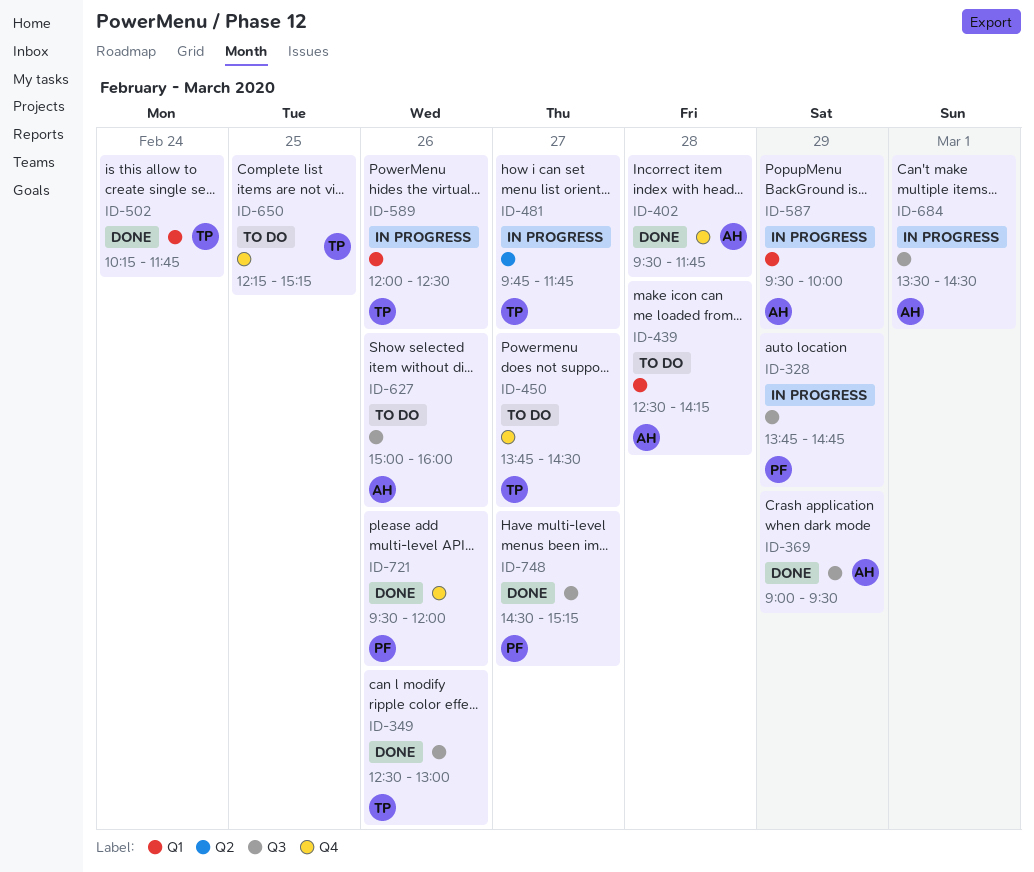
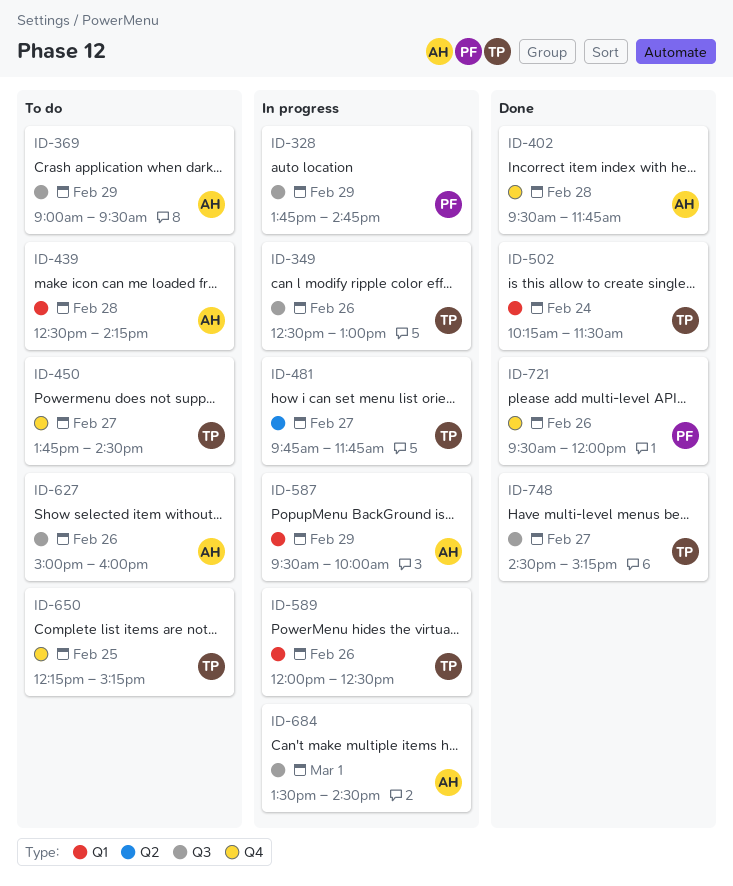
ID-349, status: Done -> In progress
ID-369, status: Done -> To do
ID-502, ends: 11:45 -> 11:30
ID-748, owner: PF -> TP

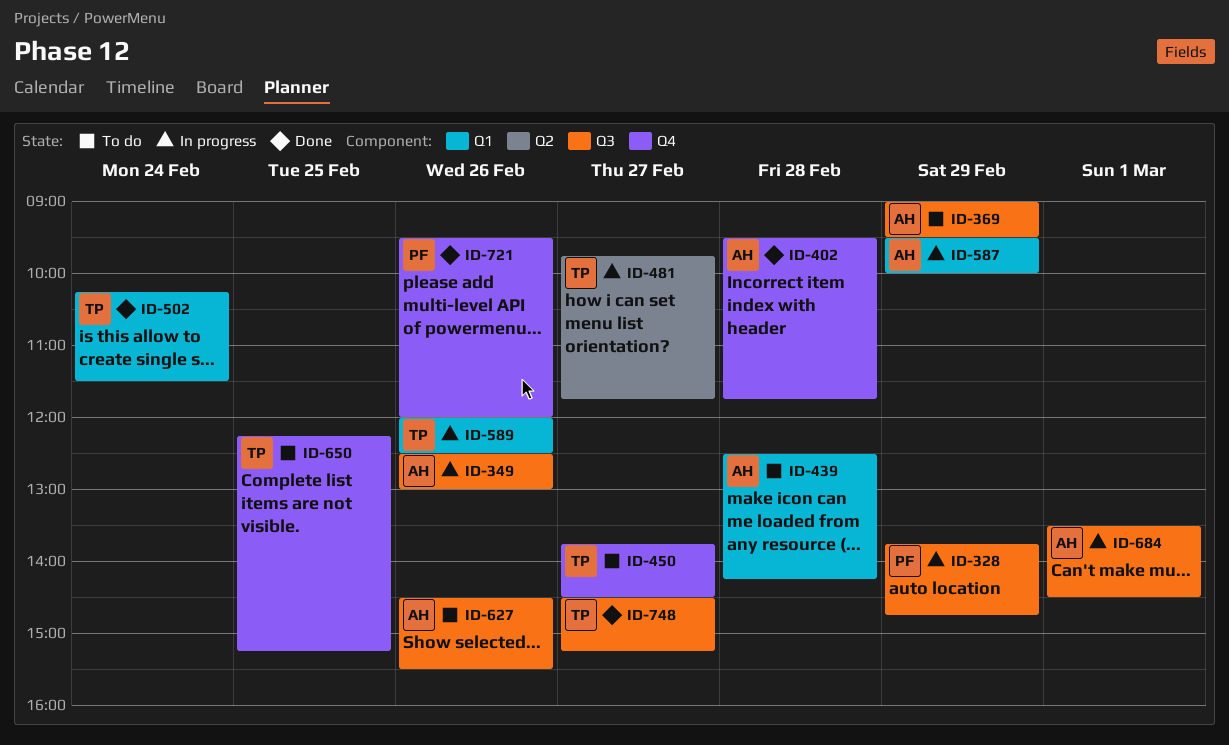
ID-349, owner: TP -> AH
ID-627, begins: 15:00 -> 14:30
ID-627, ends: 16:00 -> 15:30

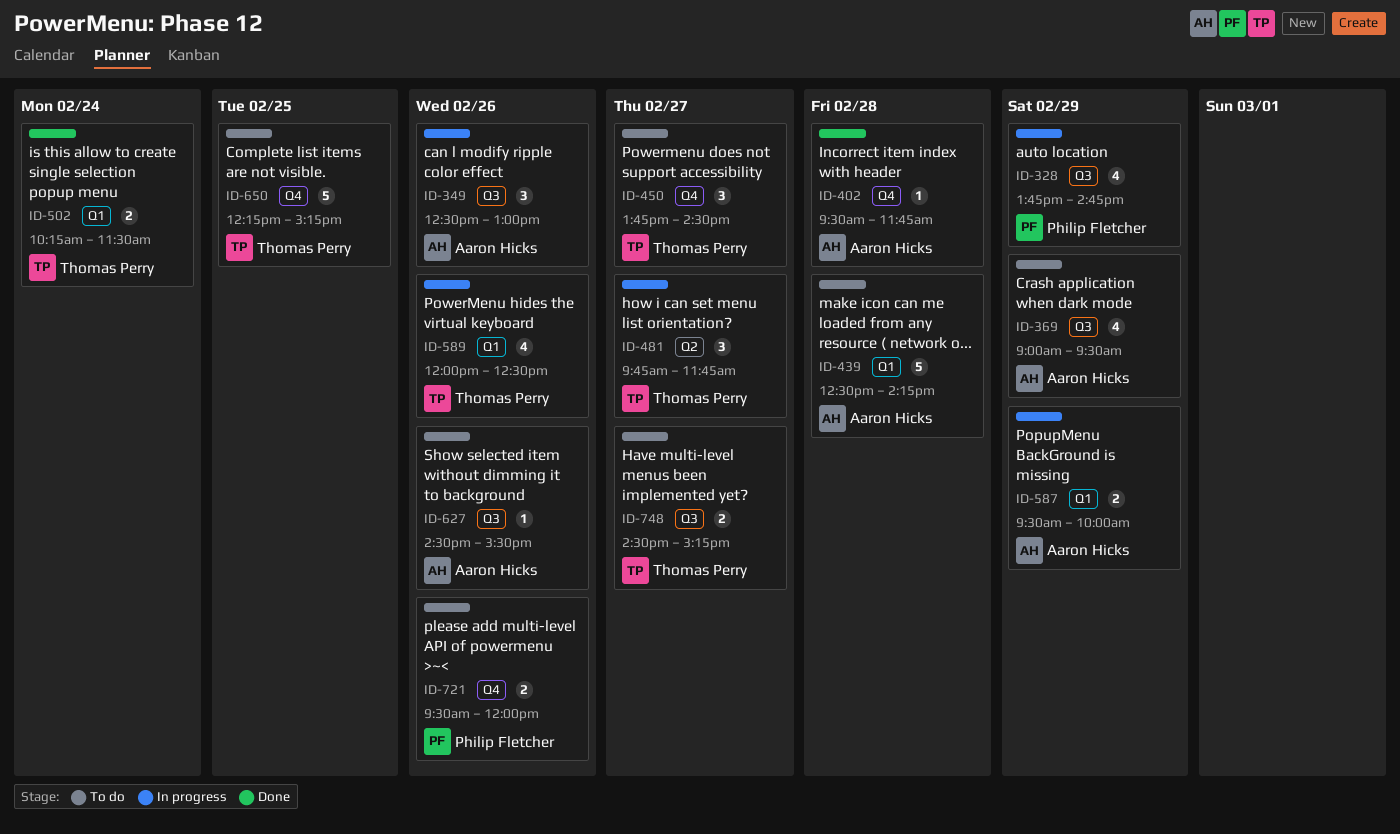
ID-684: present -> none
ID-721, status: Done -> To do
ID-748, status: Done -> To do

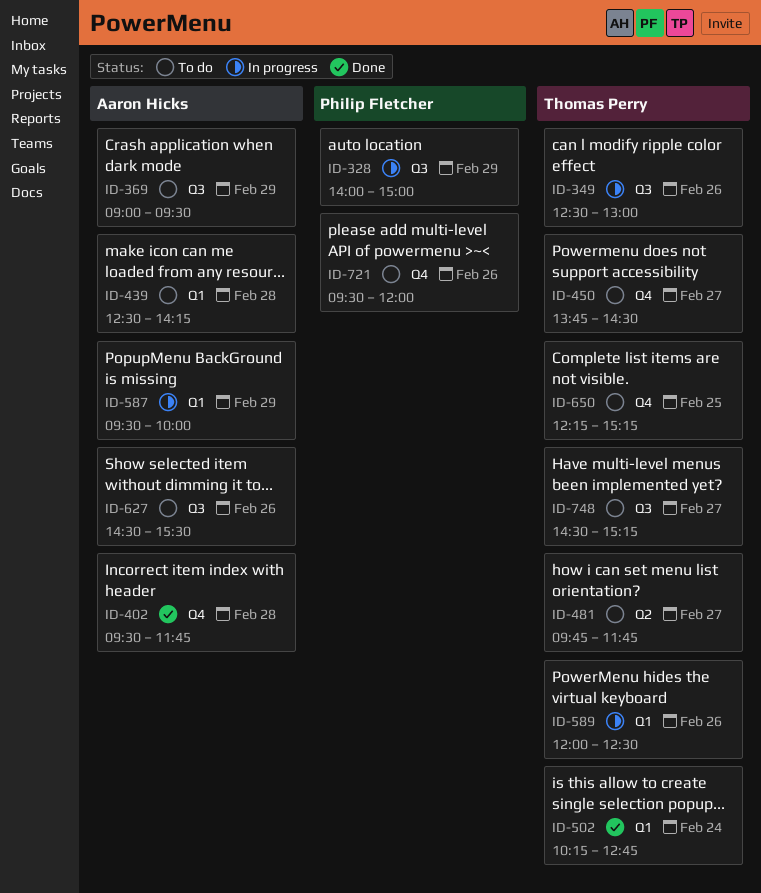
ID-328, begins: 13:45 -> 14:00
ID-328, ends: 14:45 -> 15:00
ID-349, owner: Aaron Hicks -> Thomas Perry
ID-481, status: In progress -> To do
ID-502, ends: 11:30 -> 12:45

